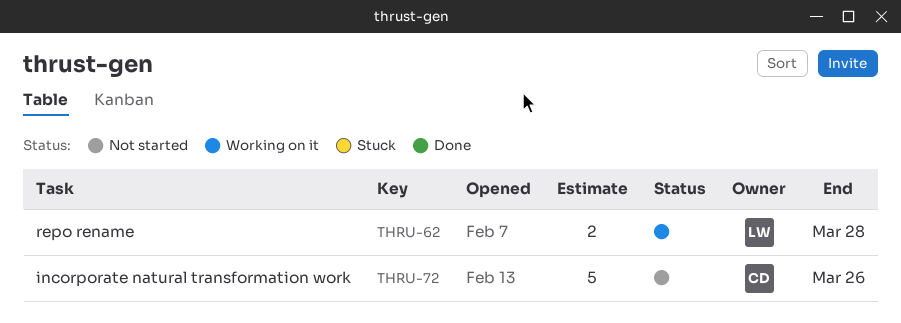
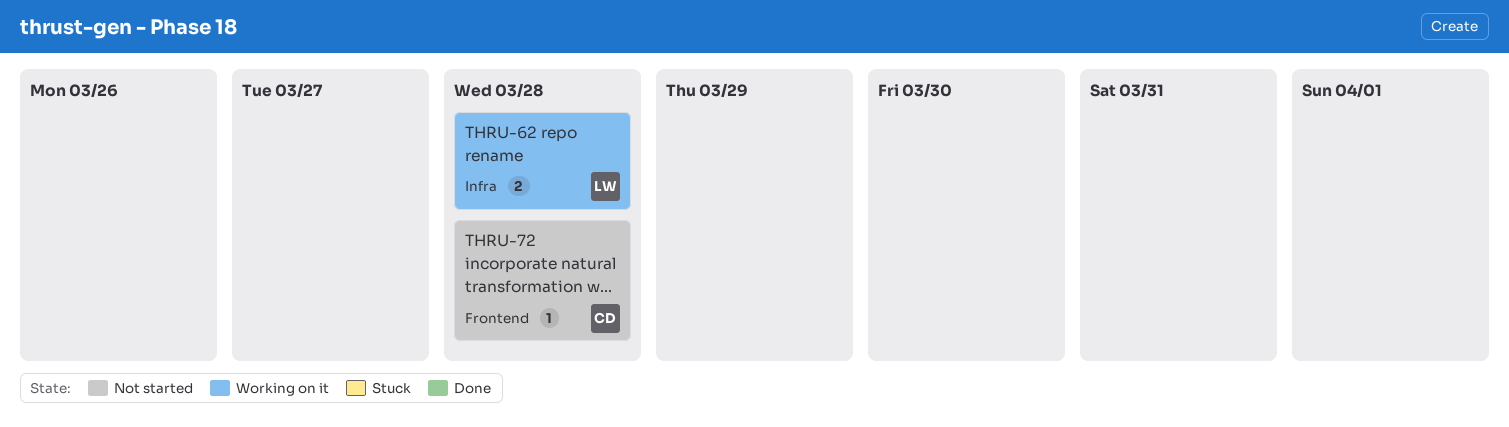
THRU-72, estimate: 5 -> 1
THRU-72, due: Mar 26 -> Mar 28

